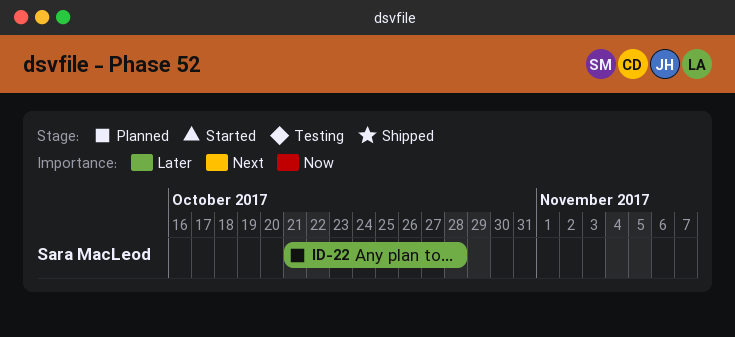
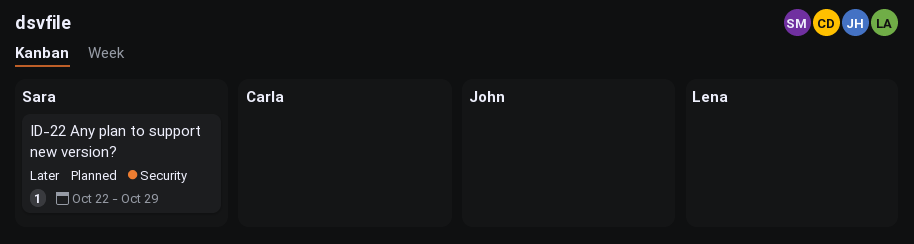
ID-22, start: Oct 21 -> Oct 22
ID-22, due: Oct 28 -> Oct 29

